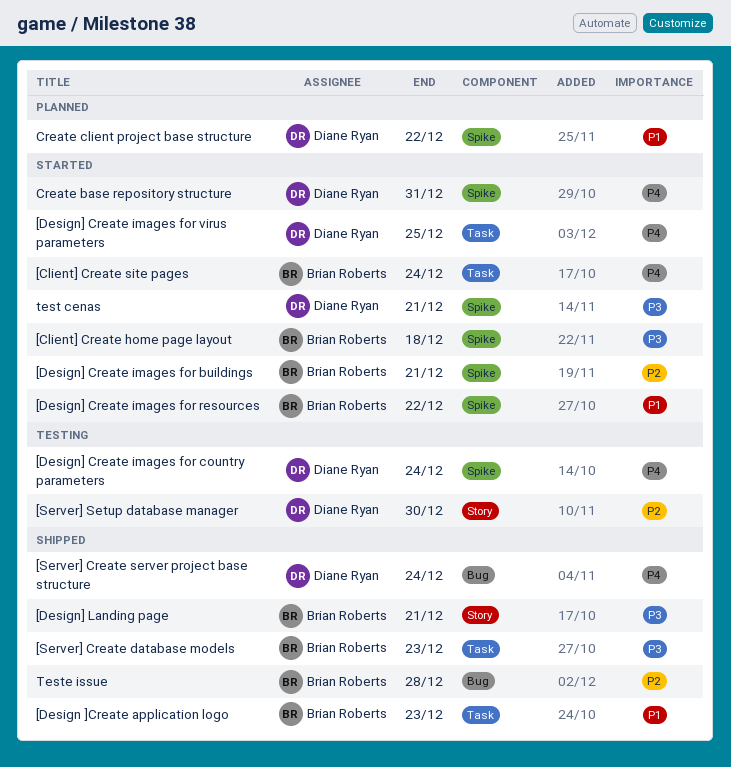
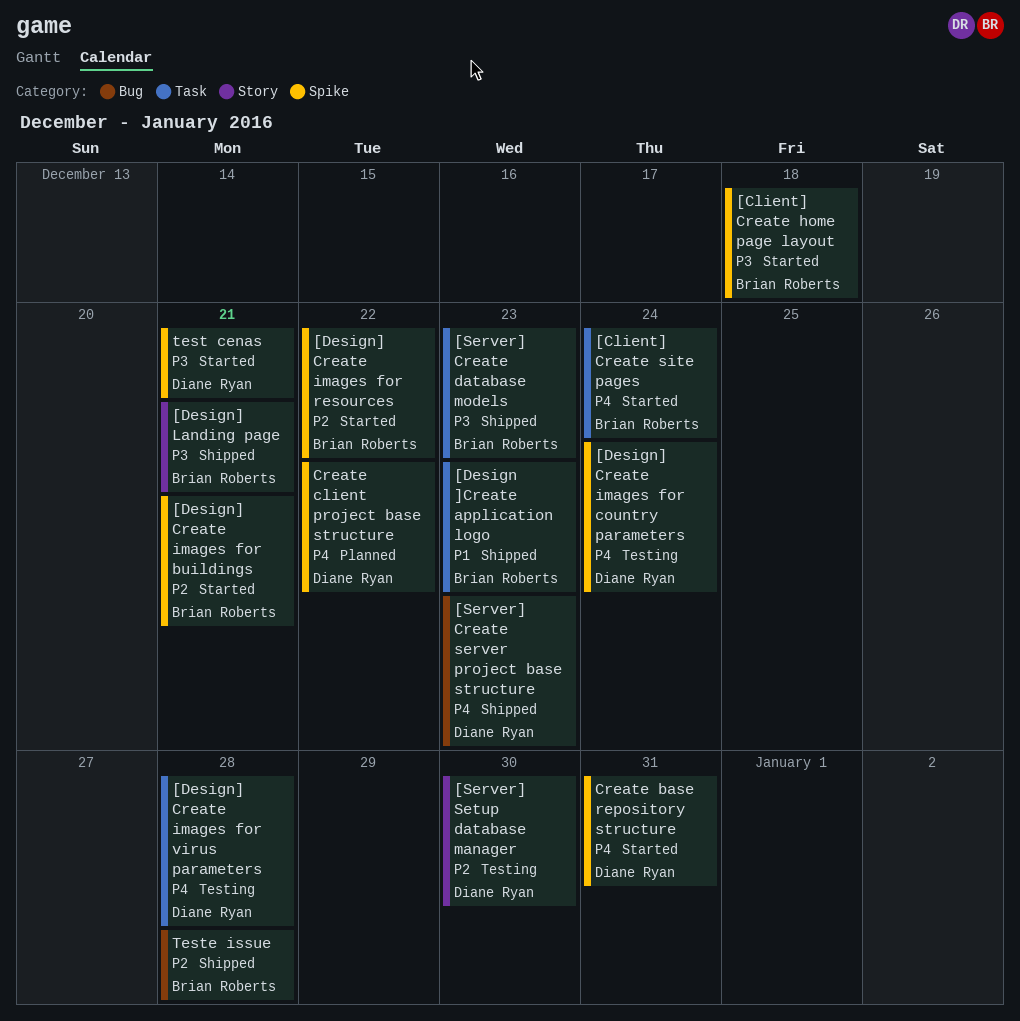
[Design] Create images for resources, priority: P1 -> P2
[Design] Create images for virus parameters, status: Started -> Testing
[Design] Create images for virus parameters, due: Dec 25 -> Dec 28
[Server] Create server project base structure, due: Dec 24 -> Dec 23
Create client project base structure, priority: P1 -> P4

